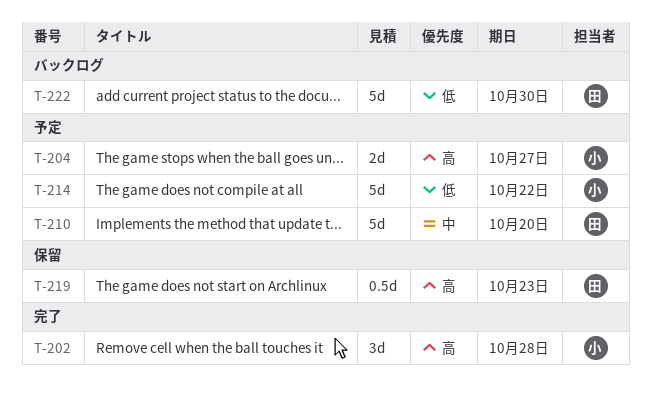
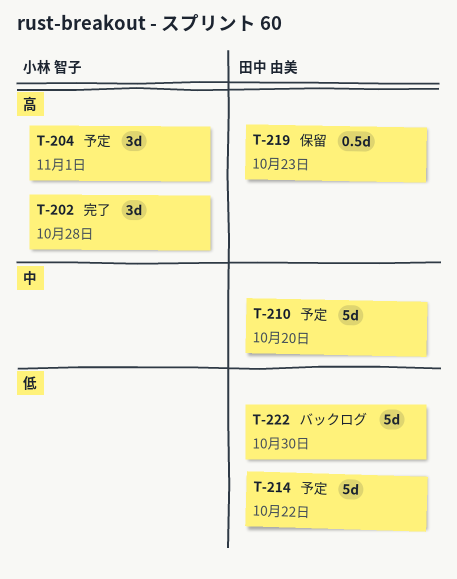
T-204, estimate: 2d -> 3d
T-204, due: Oct 27 -> Nov 1
T-214, owner: 小林 智子 -> 田中 由美

